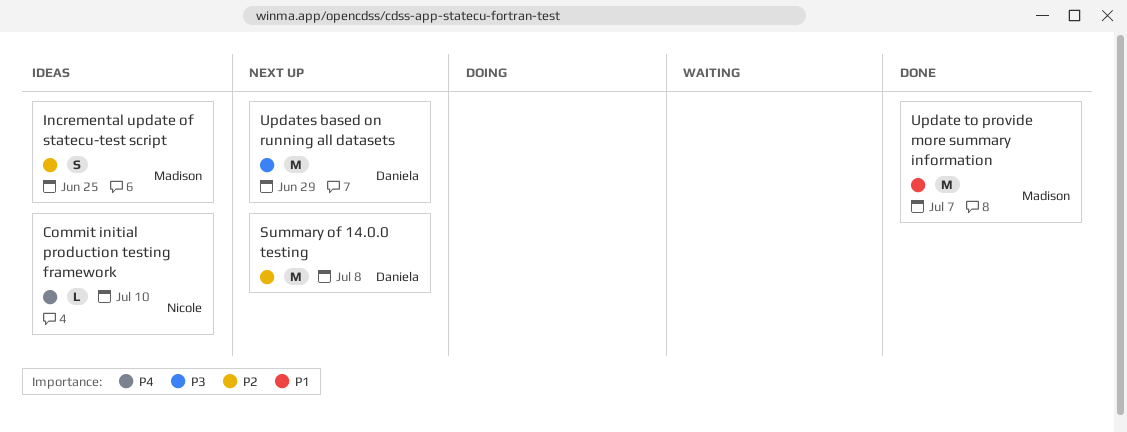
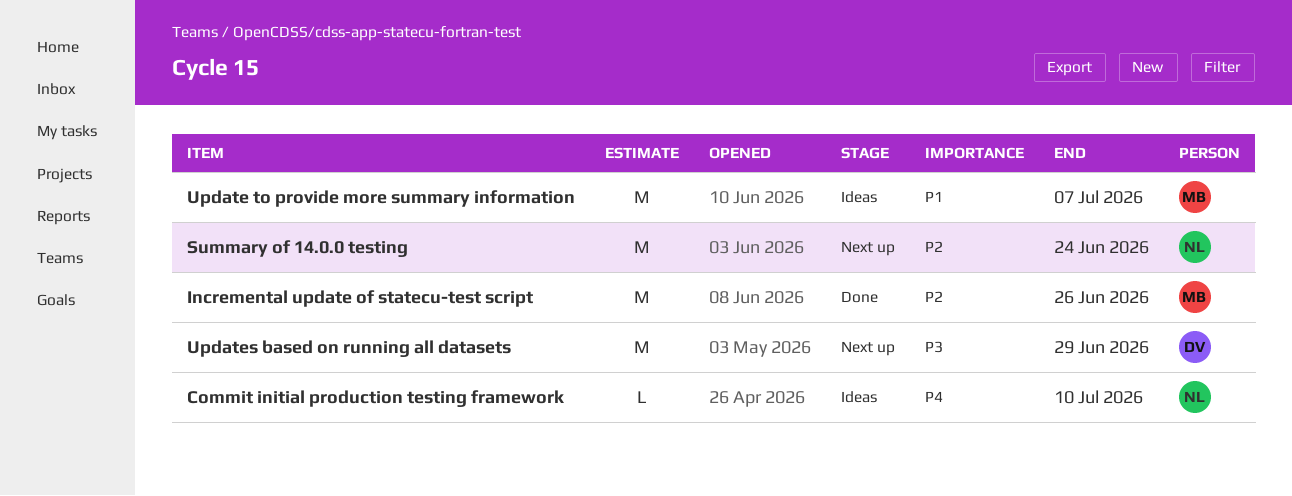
Incremental update of statecu-test script, status: Ideas -> Done
Incremental update of statecu-test script, estimate: S -> M
Incremental update of statecu-test script, due: Jun 25 -> Jun 26
Summary of 14.0.0 testing, owner: Daniela -> Nicole
Summary of 14.0.0 testing, due: Jul 8 -> Jun 24
Update to provide more summary information, status: Done -> Ideas

